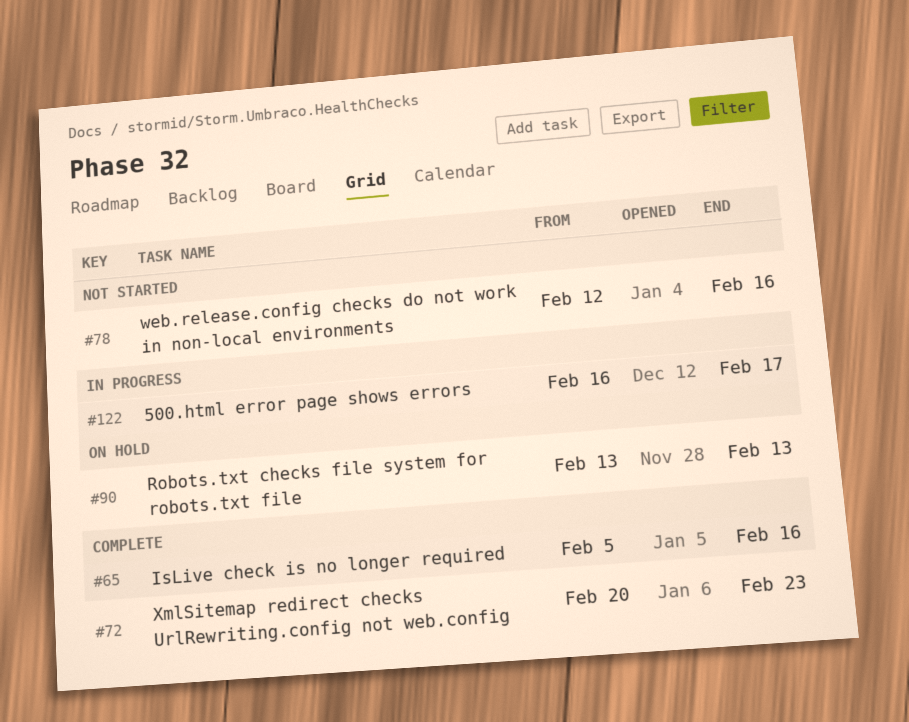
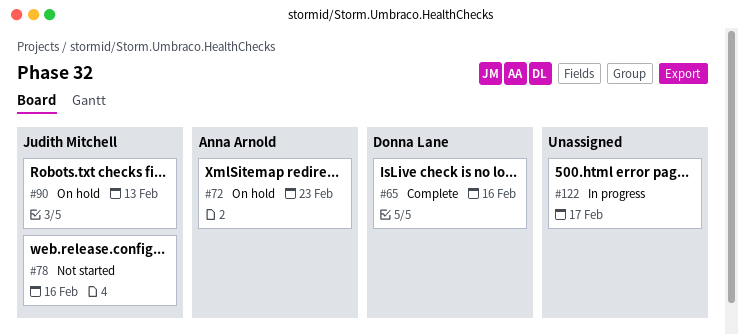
#72, status: Complete -> On hold

